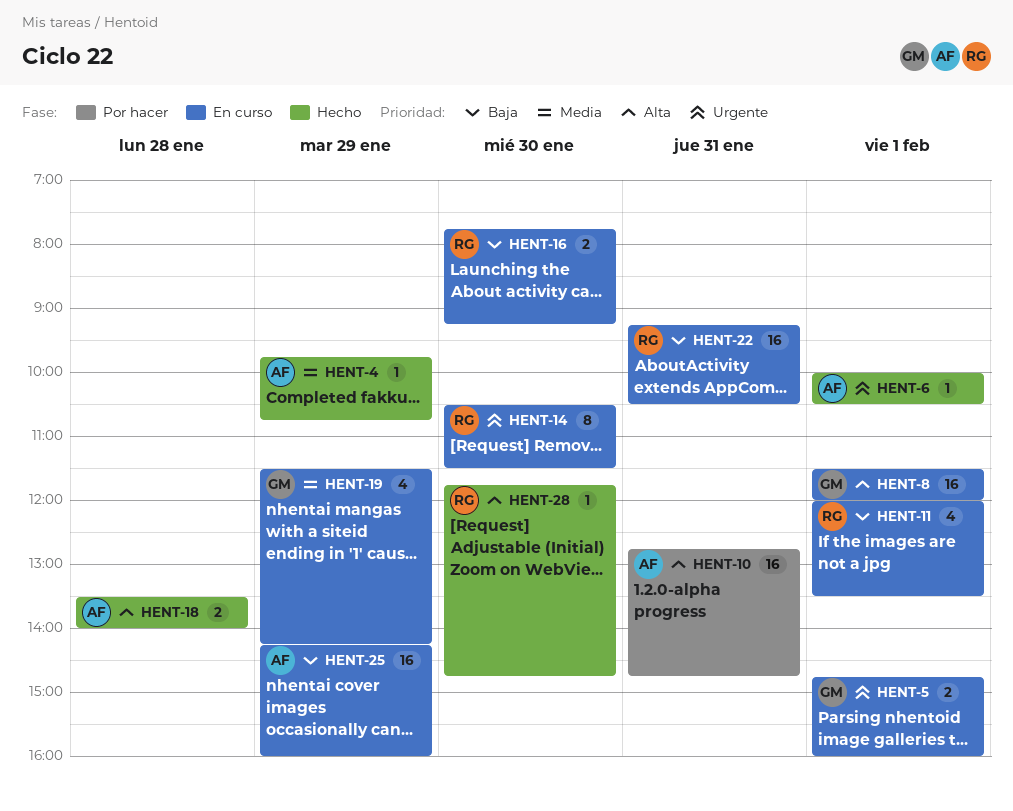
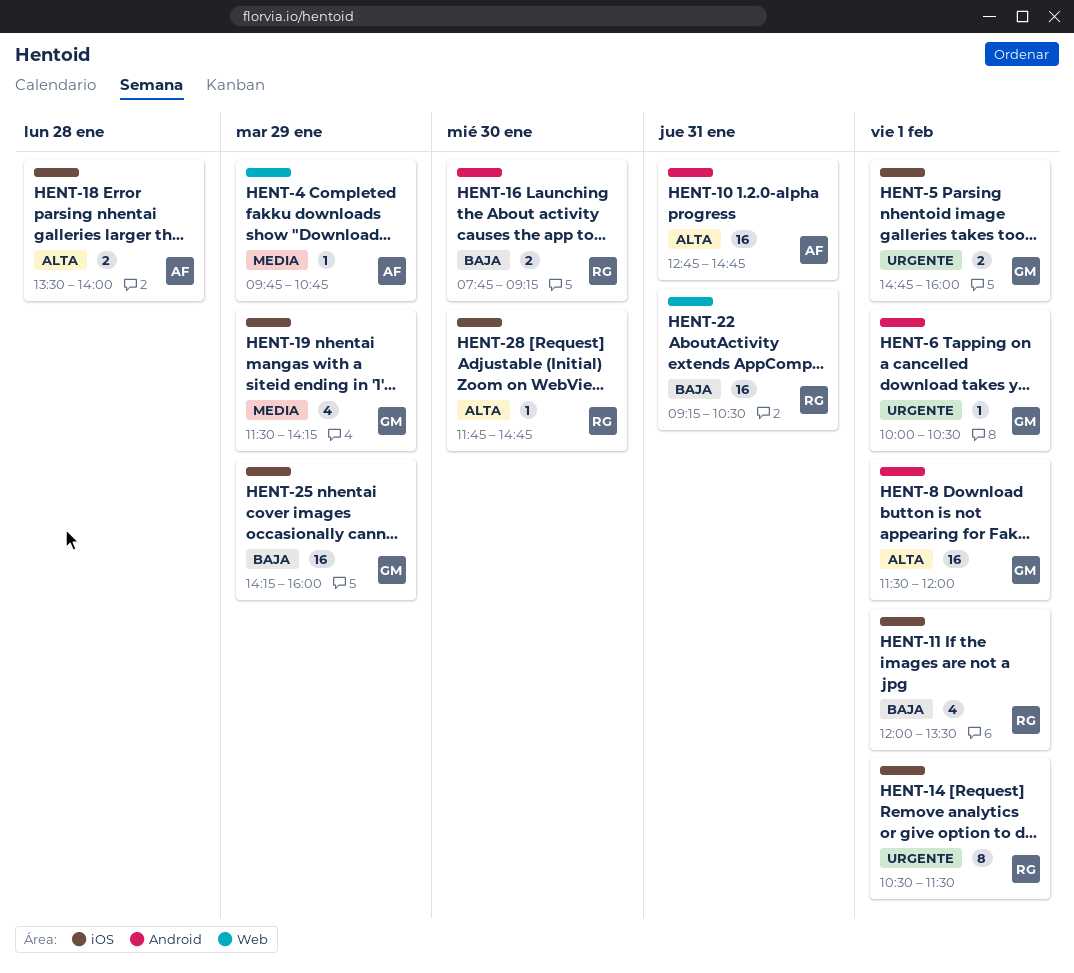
HENT-6, owner: AF -> GM
HENT-14, day: Jan 30 -> Feb 1
HENT-25, owner: AF -> GM

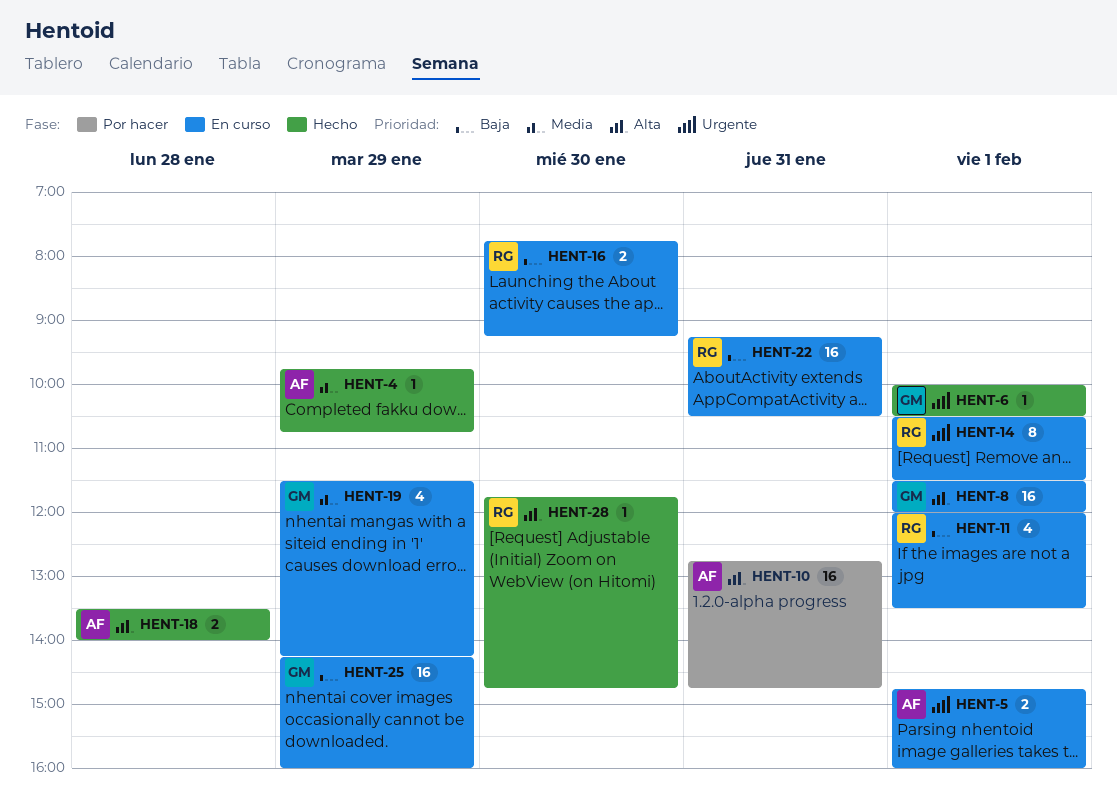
HENT-5, owner: GM -> AF

